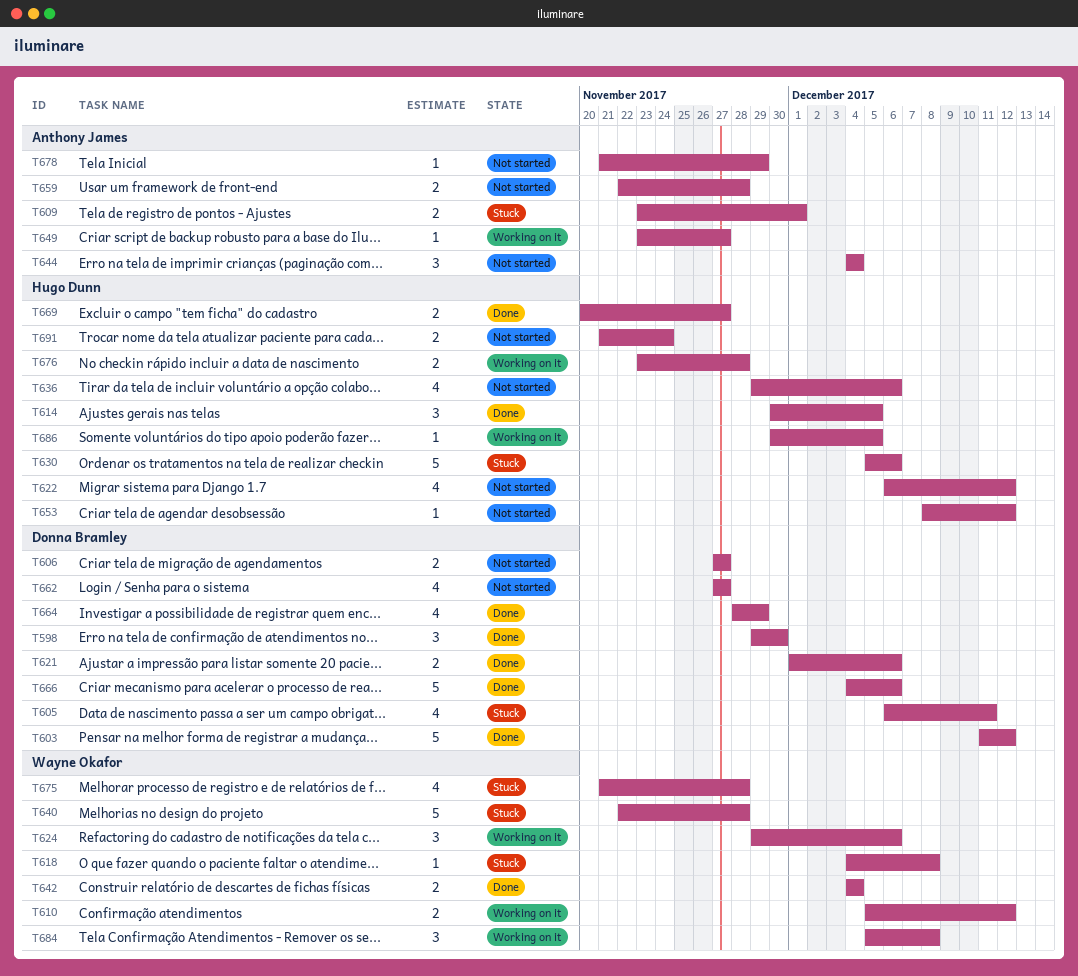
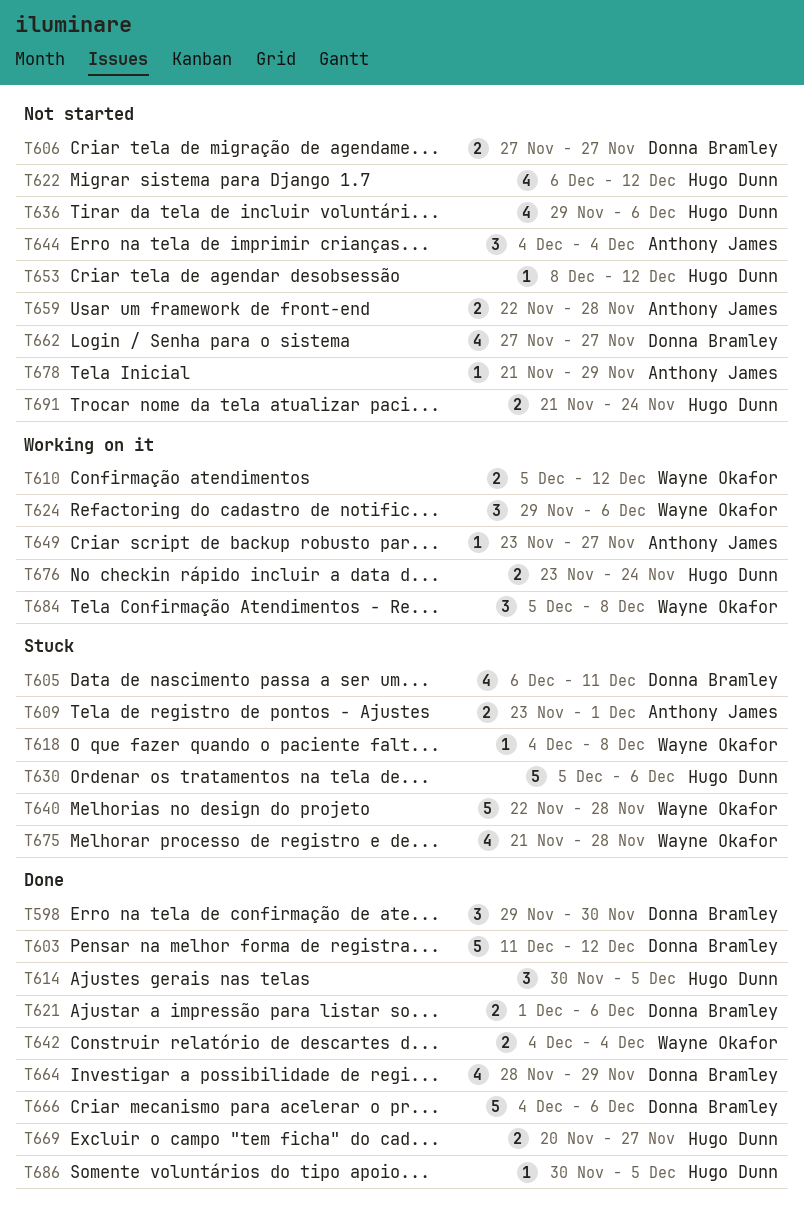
T676, due: Nov 28 -> Nov 24
T686, status: Working on it -> Done

